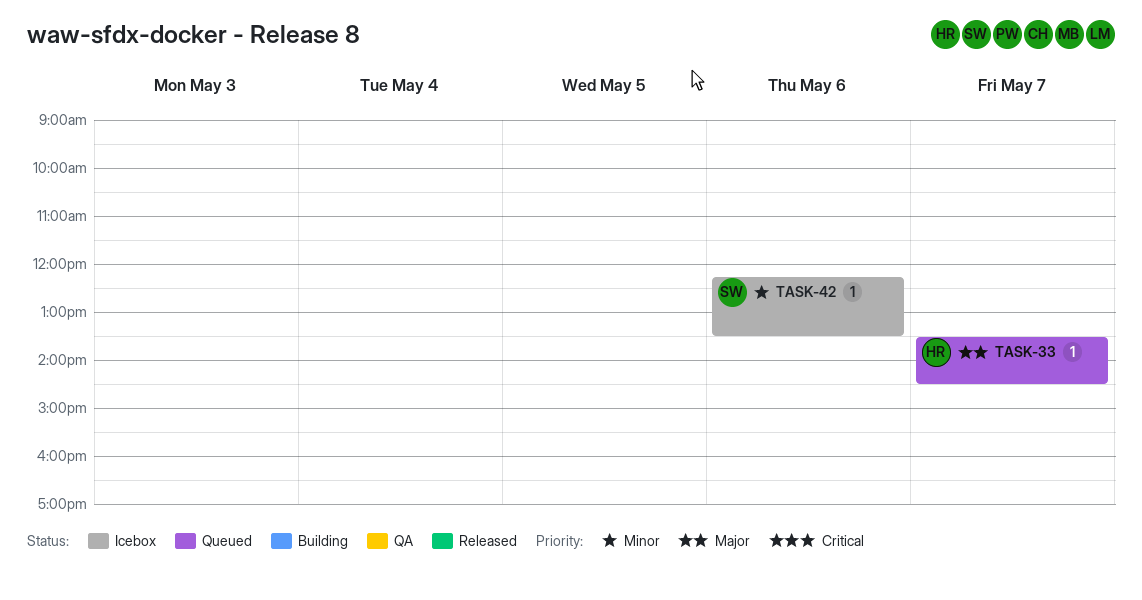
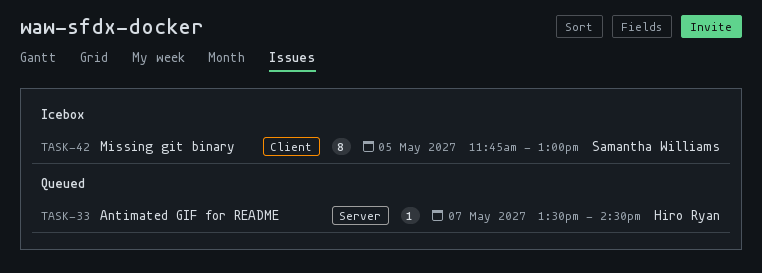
TASK-42, estimate: 1 -> 8
TASK-42, day: May 6 -> May 5
TASK-42, begins: 12:15 -> 11:45
TASK-42, ends: 13:30 -> 13:00

